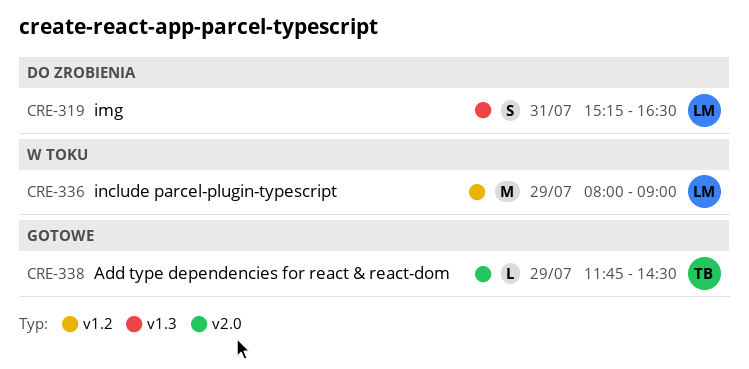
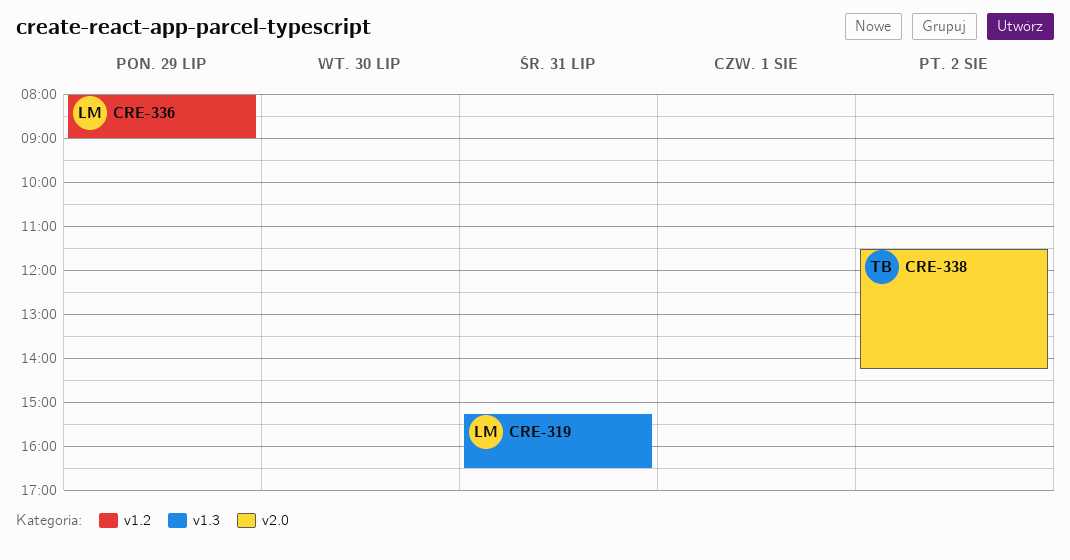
CRE-338, day: Jul 29 -> Aug 2
CRE-338, begins: 11:45 -> 11:30
CRE-338, ends: 14:30 -> 14:15

